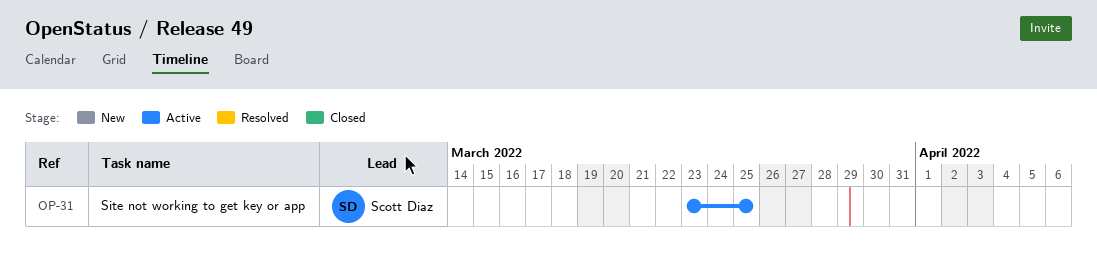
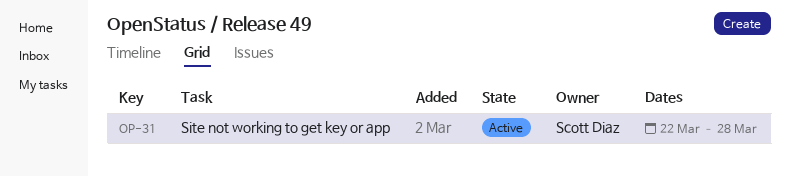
OP-31, start: Mar 23 -> Mar 22
OP-31, due: Mar 25 -> Mar 28

